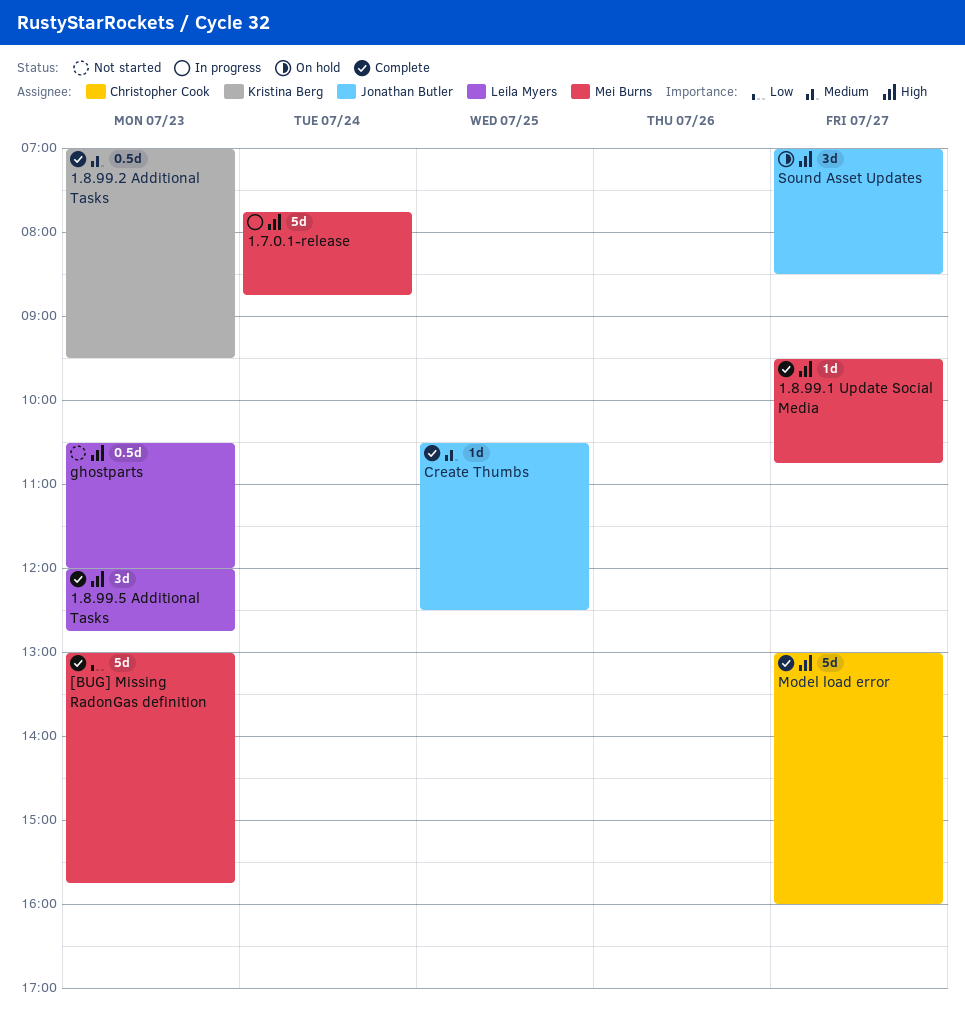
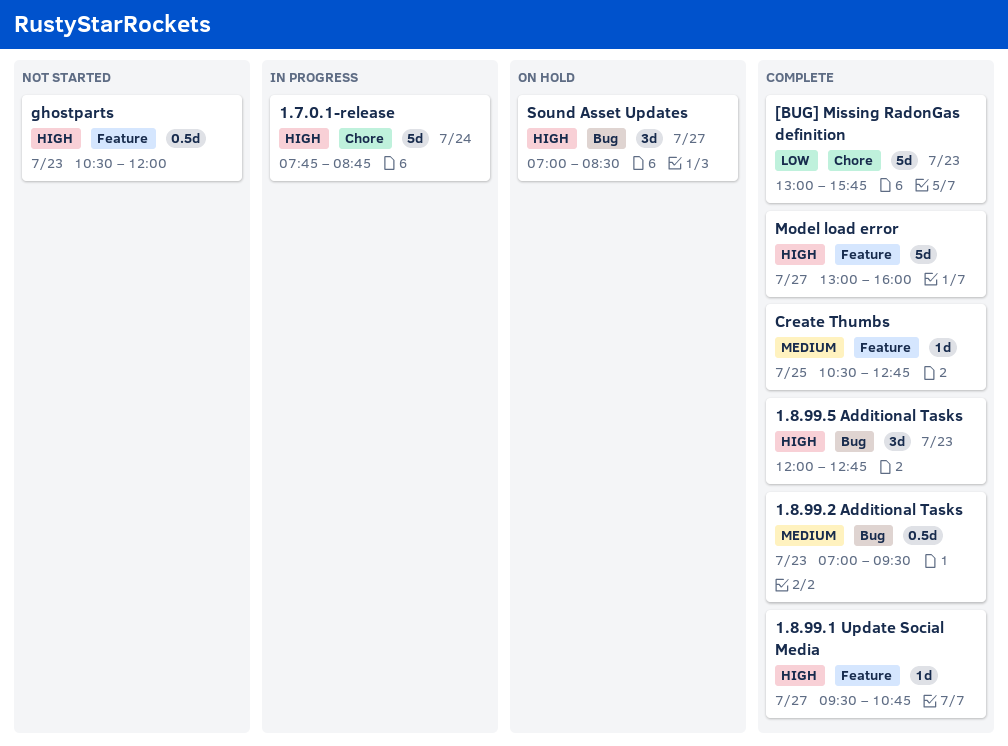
Create Thumbs, ends: 12:30 -> 12:45

